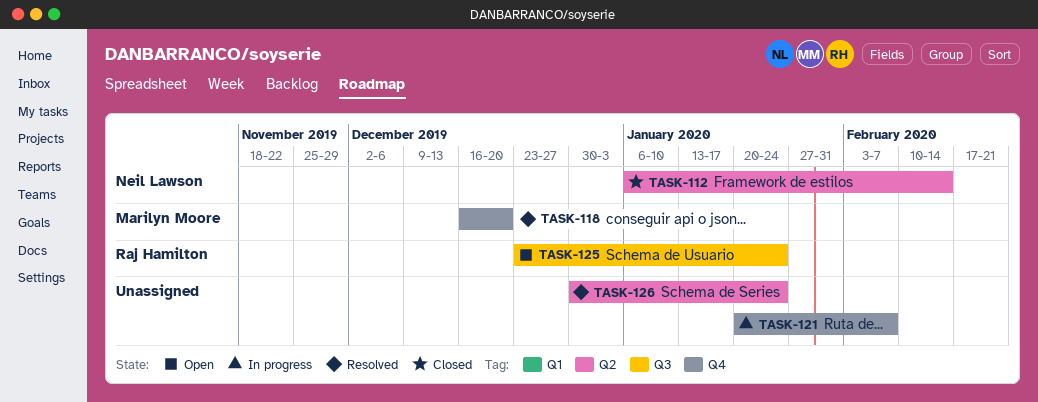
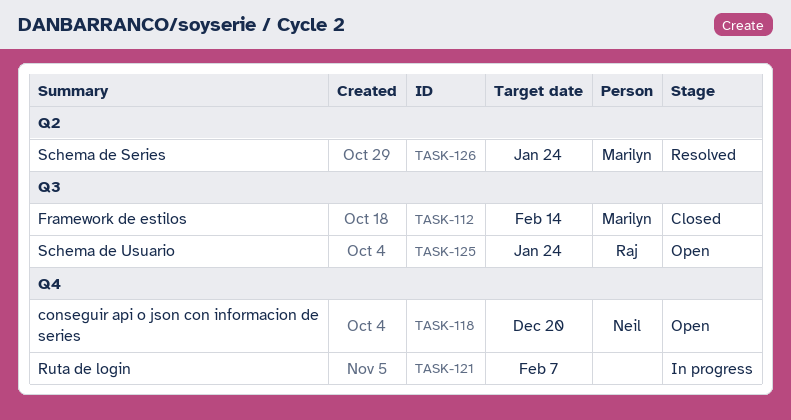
TASK-112, owner: Neil Lawson -> Marilyn Moore
TASK-112, label: Q2 -> Q3
TASK-118, status: Resolved -> Open
TASK-118, owner: Marilyn Moore -> Neil Lawson
TASK-126, owner: none -> Marilyn Moore

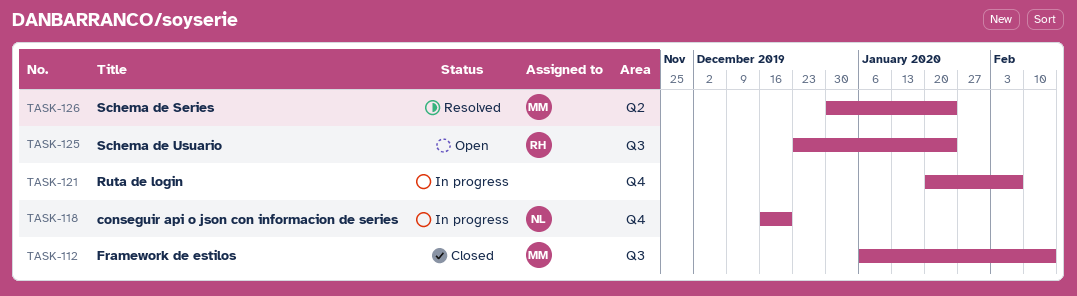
TASK-118, status: Open -> In progress

